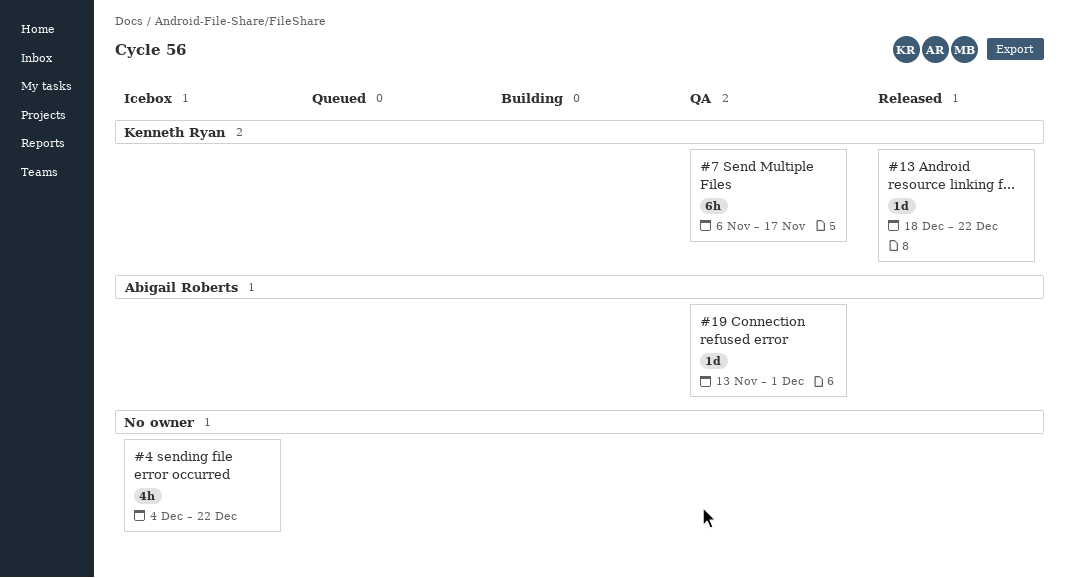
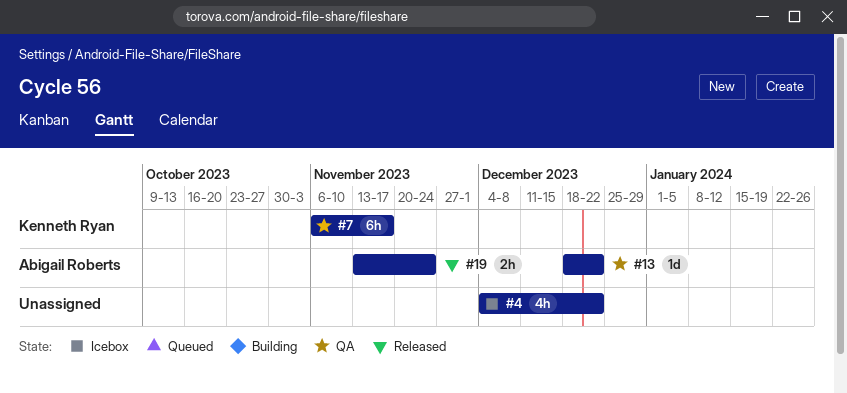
#13, status: Released -> QA
#13, owner: Kenneth Ryan -> Abigail Roberts
#19, status: QA -> Released
#19, estimate: 1d -> 2h
#19, due: Dec 1 -> Nov 24

